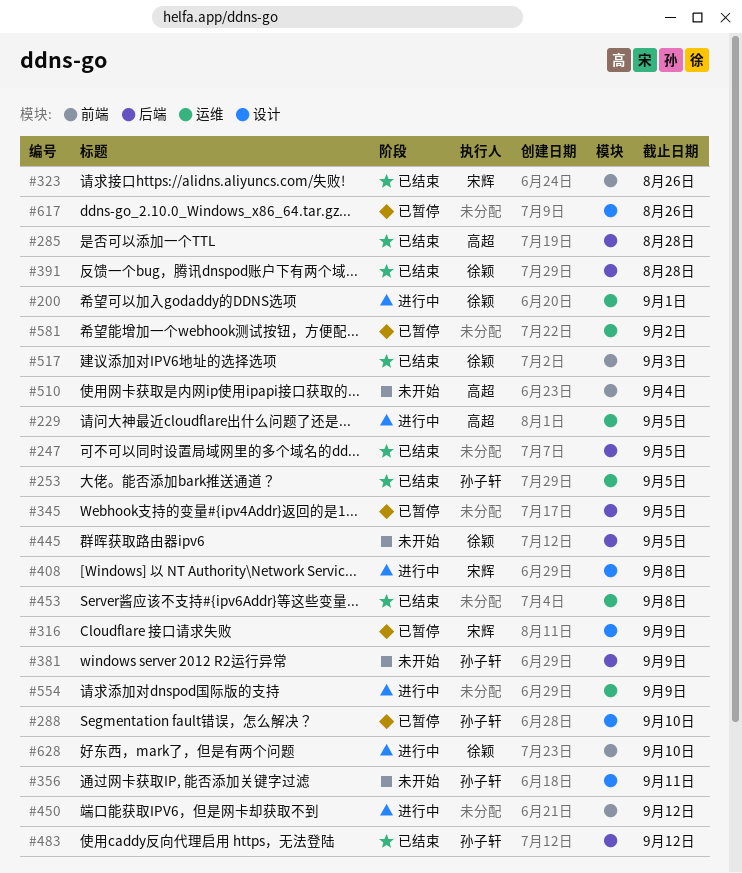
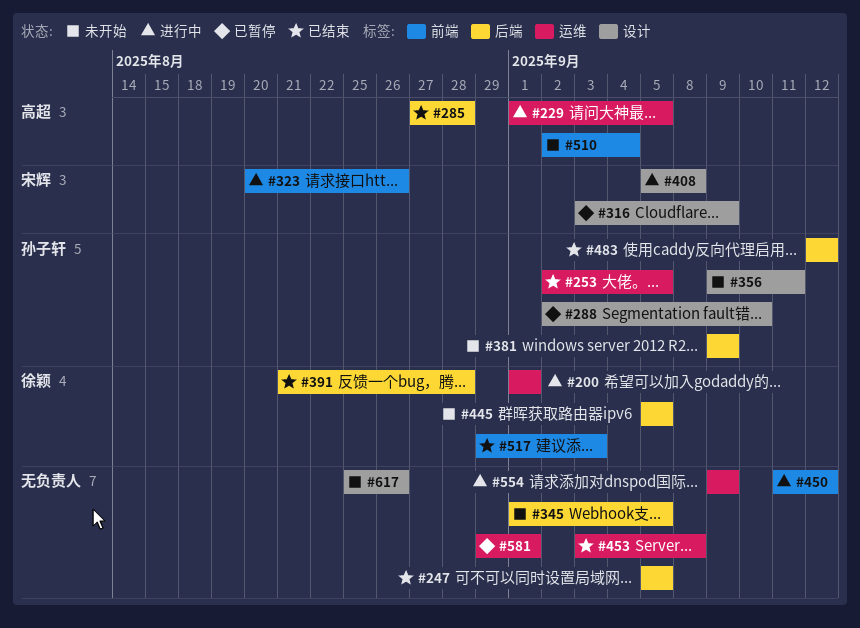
#323, status: 已结束 -> 进行中
#345, status: 已暂停 -> 未开始
#581, due: Sep 2 -> Sep 1
#617, status: 已暂停 -> 未开始
#628: present -> none

